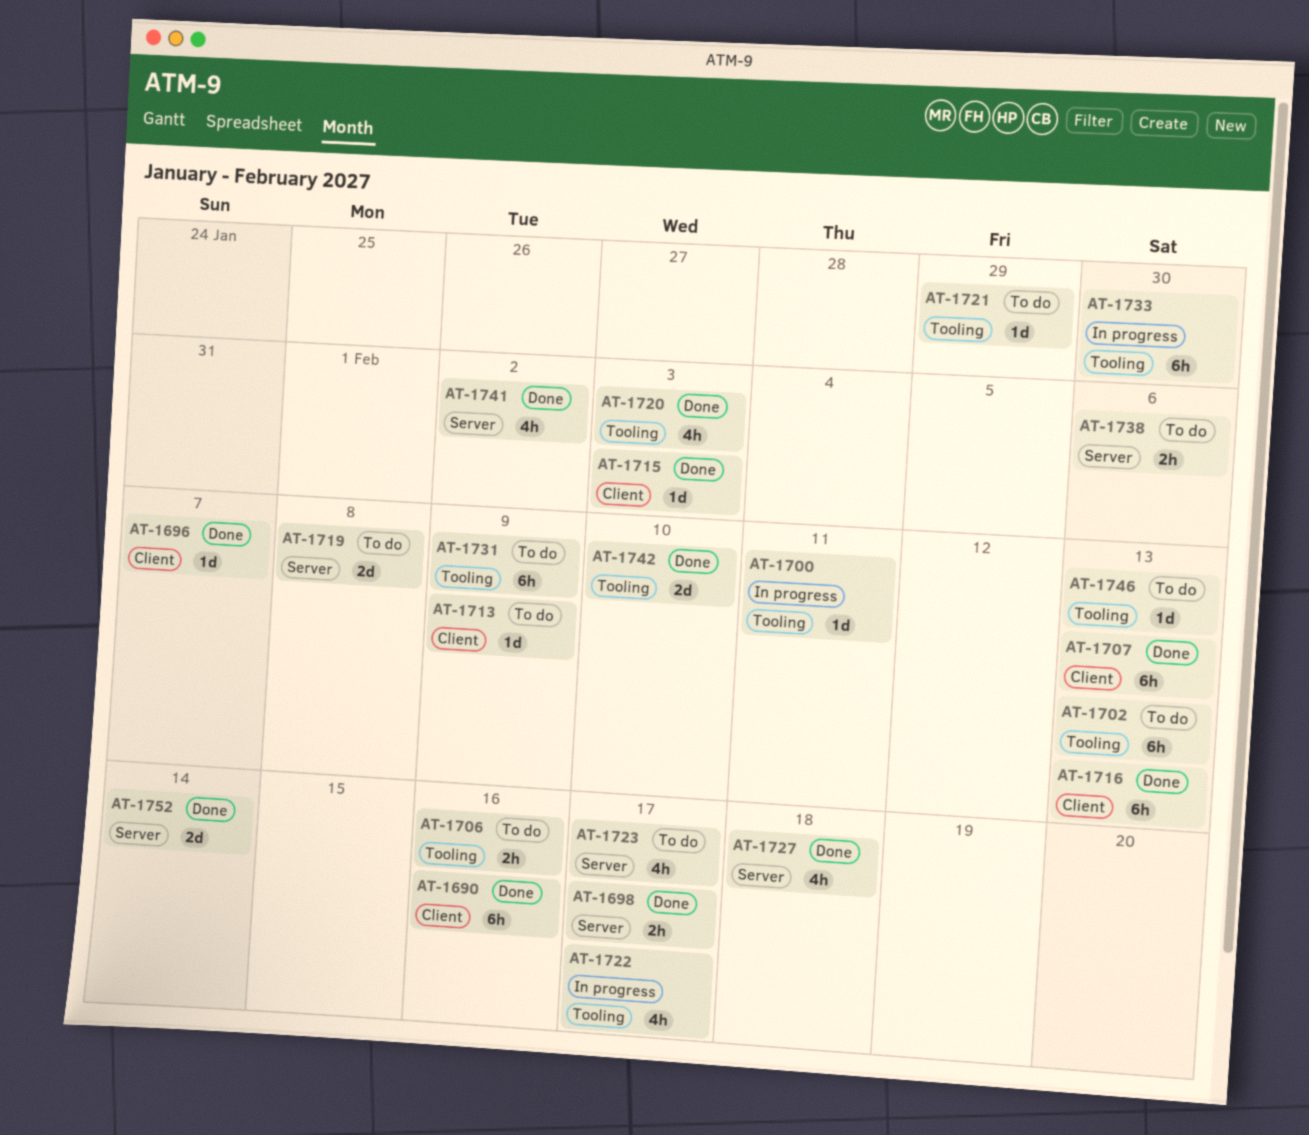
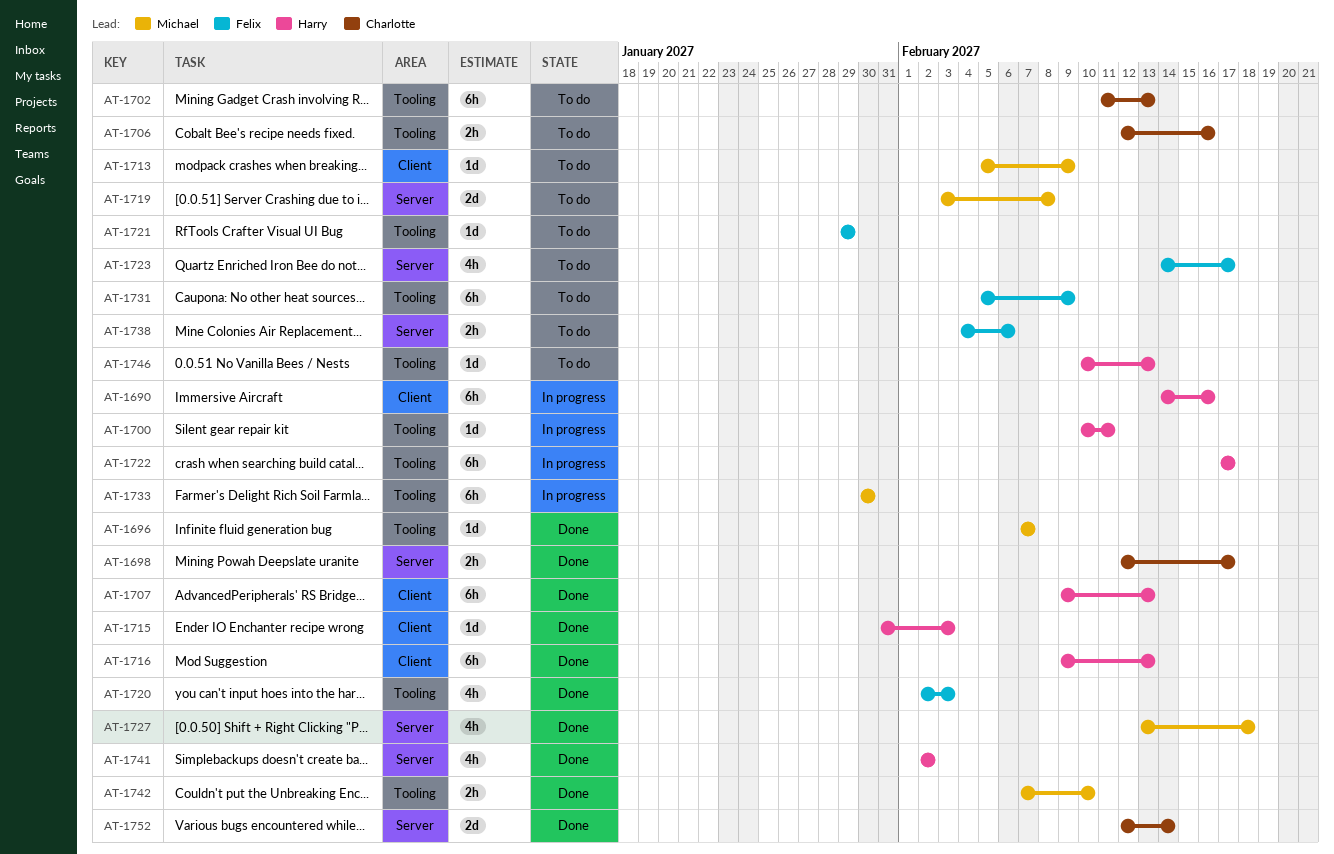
AT-1690, status: Done -> In progress
AT-1696, label: Client -> Tooling
AT-1722, estimate: 4h -> 6h
AT-1742, estimate: 2d -> 2h

